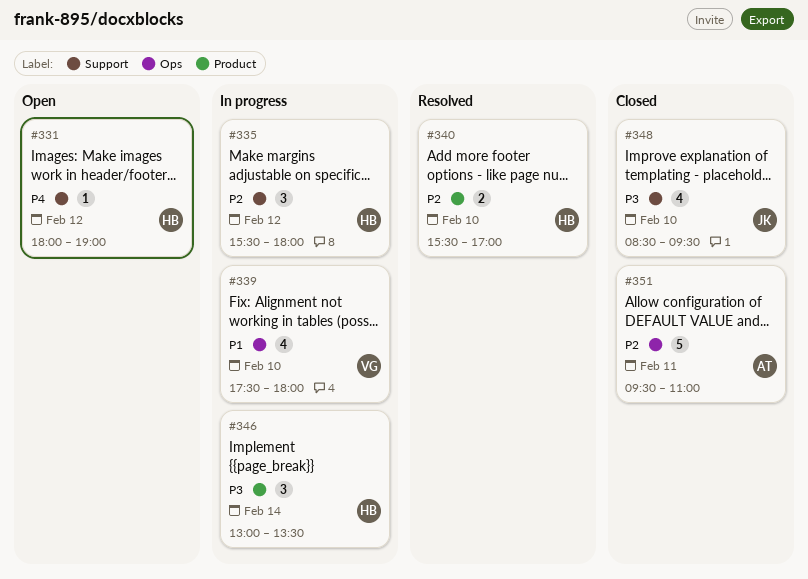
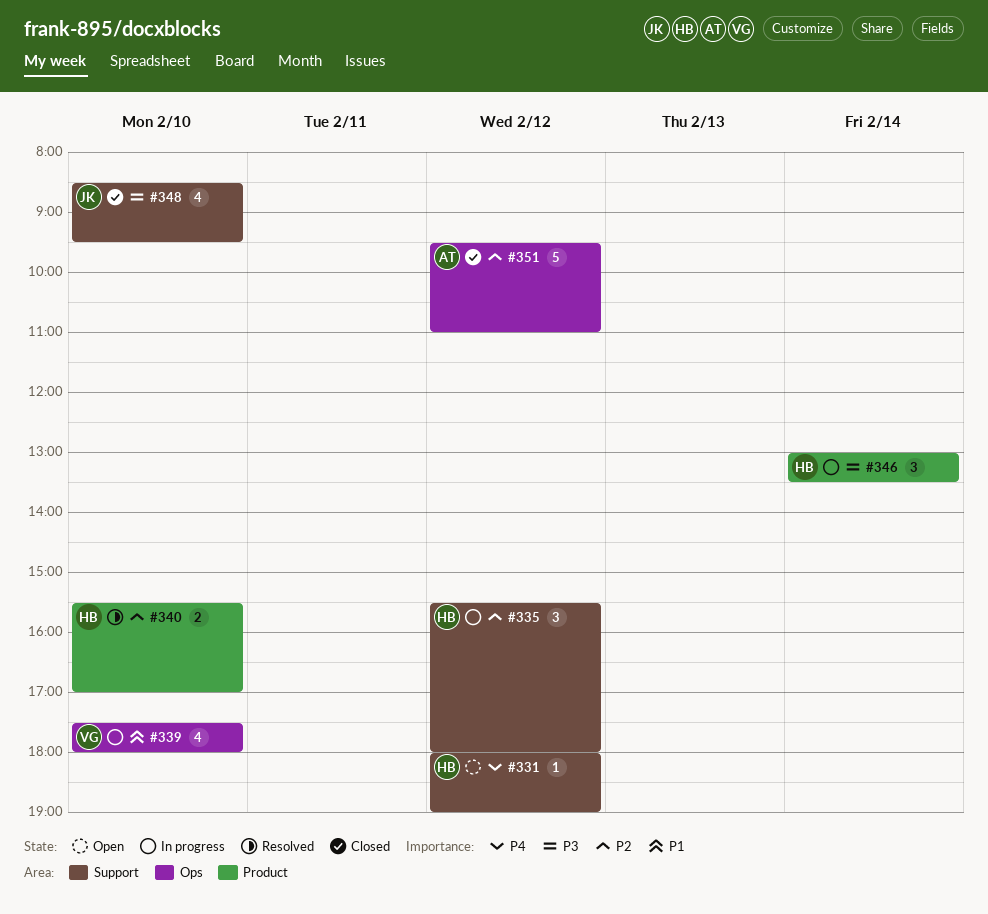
#351, day: Feb 11 -> Feb 12

